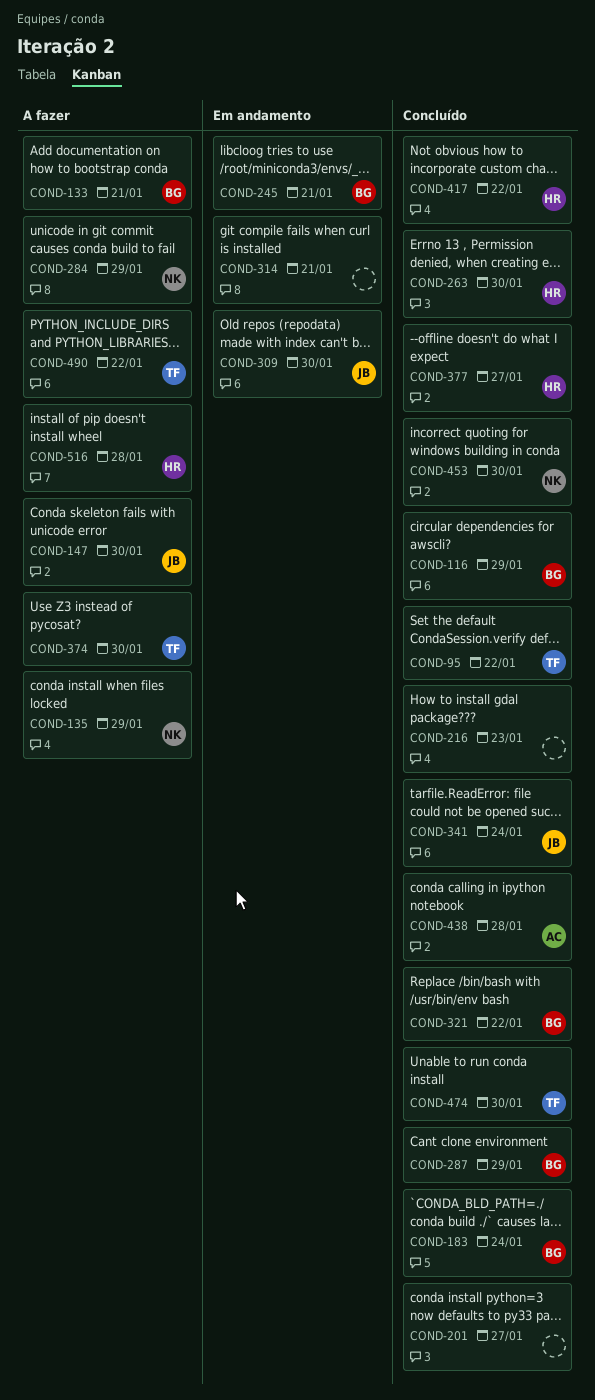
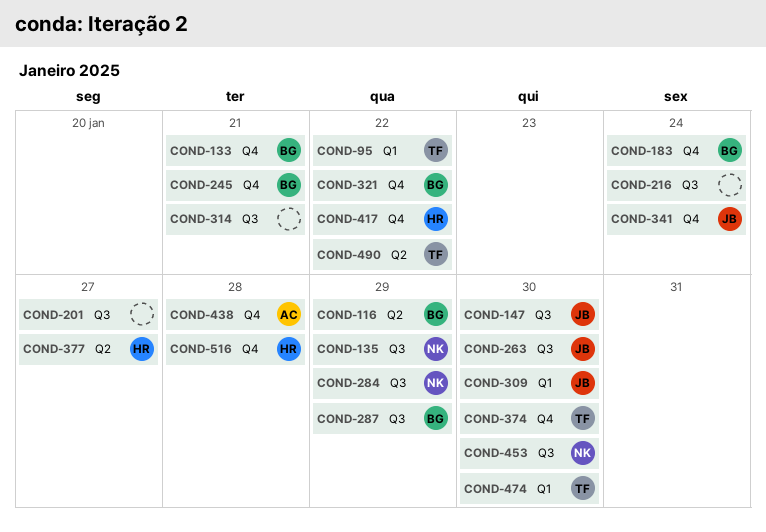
COND-216, due: Jan 23 -> Jan 24
COND-263, owner: HR -> JB

